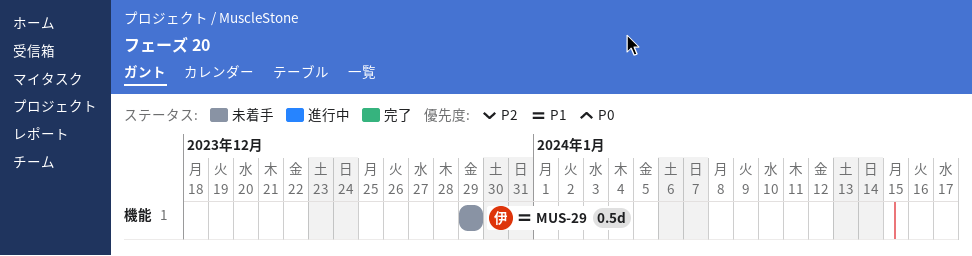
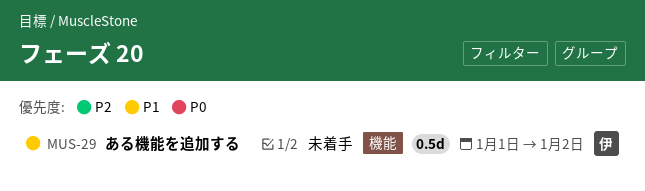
MUS-29, start: Dec 29 -> Jan 1
MUS-29, due: Dec 29 -> Jan 2

